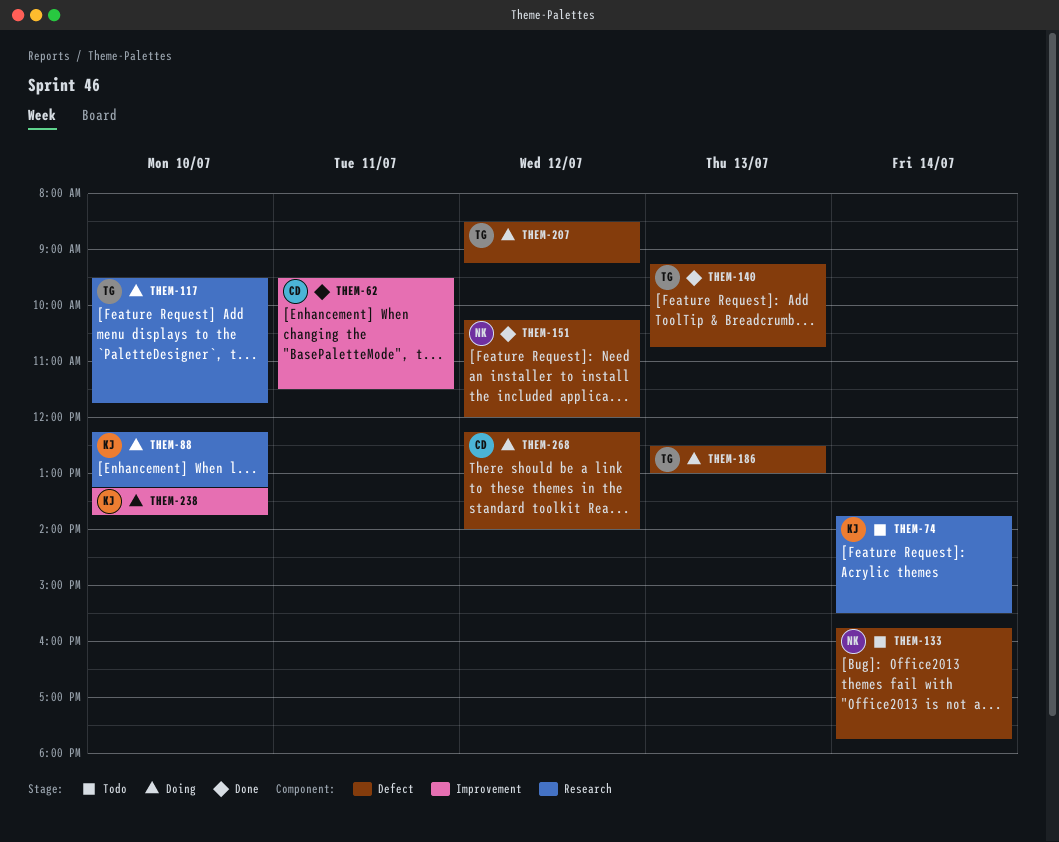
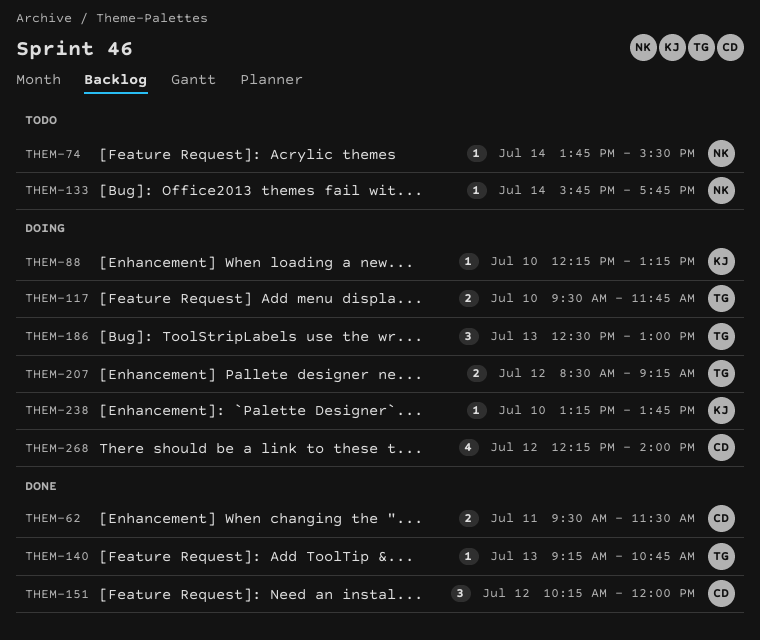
THEM-74, owner: KJ -> NK
THEM-151, owner: NK -> CD

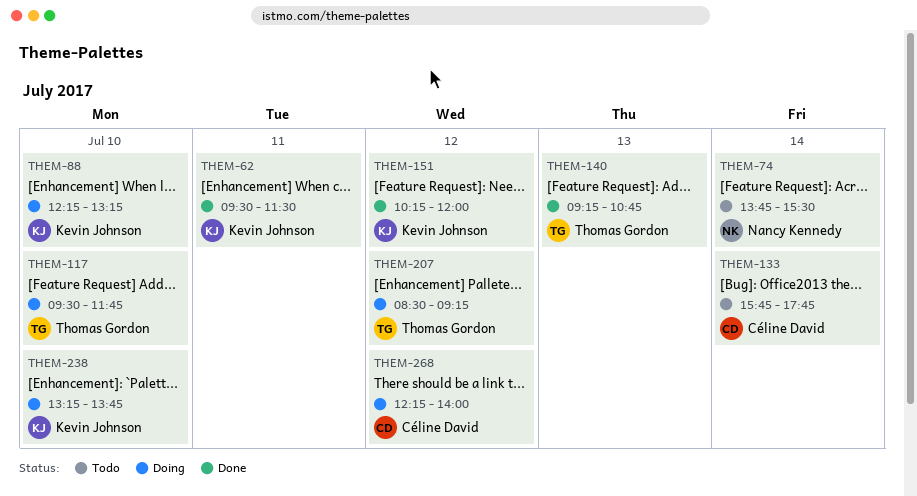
THEM-62, owner: Céline David -> Kevin Johnson
THEM-133, owner: Nancy Kennedy -> Céline David
THEM-151, owner: Céline David -> Kevin Johnson
THEM-186: present -> none

